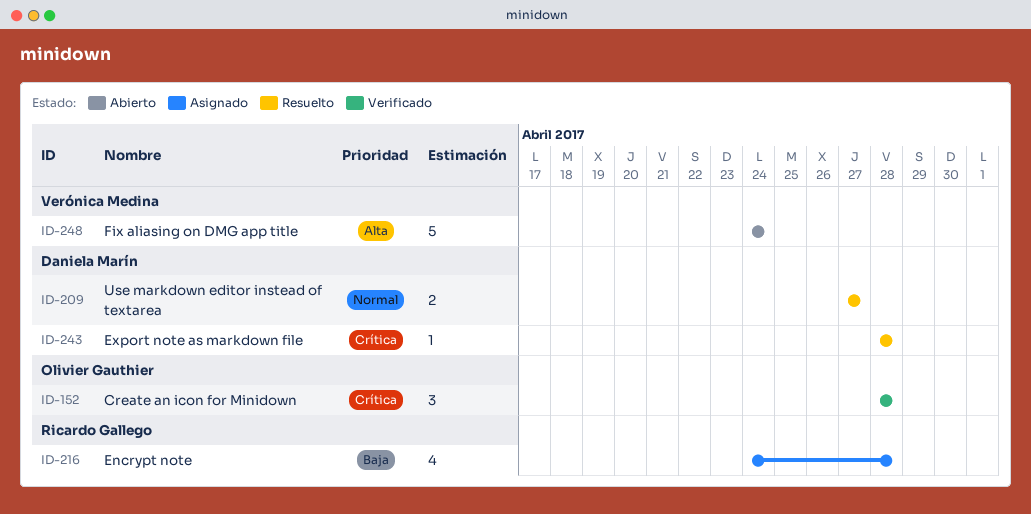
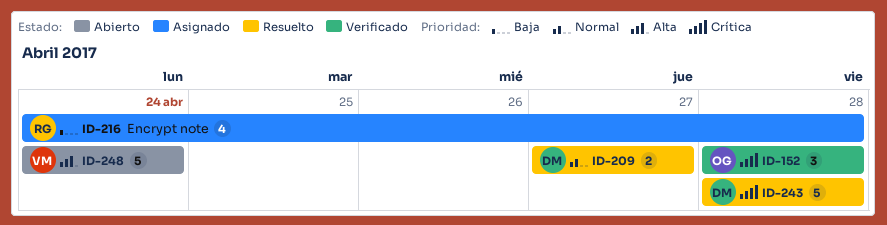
ID-243, estimate: 1 -> 5

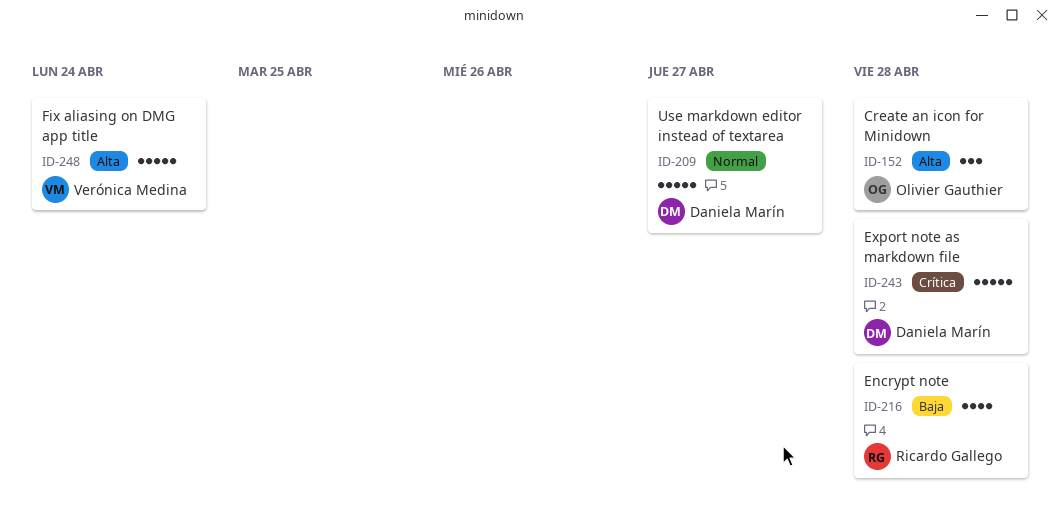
ID-152, priority: Crítica -> Alta
ID-209, estimate: 2 -> 5

